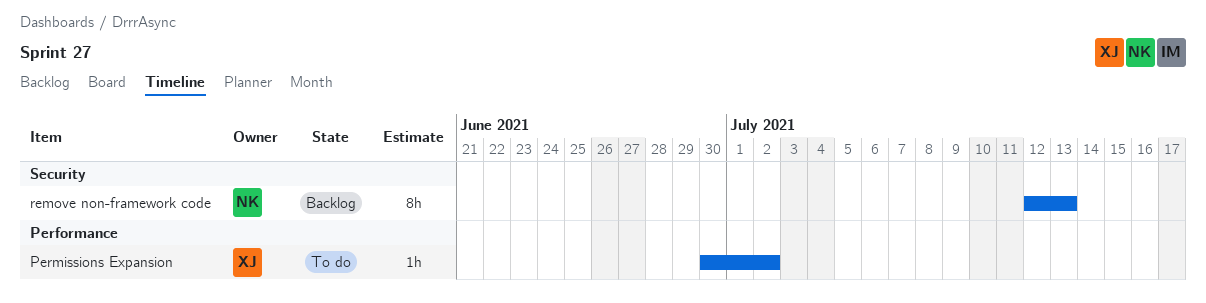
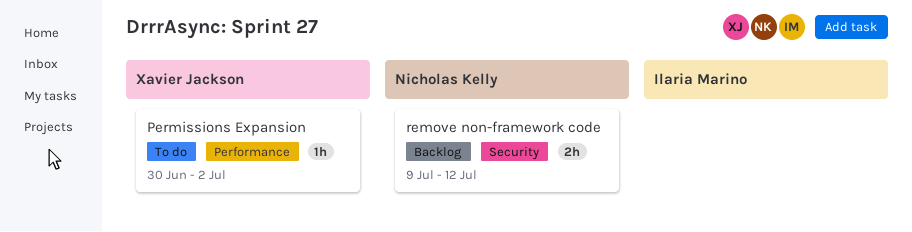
remove non-framework code, estimate: 8h -> 2h
remove non-framework code, start: Jul 12 -> Jul 9
remove non-framework code, due: Jul 13 -> Jul 12

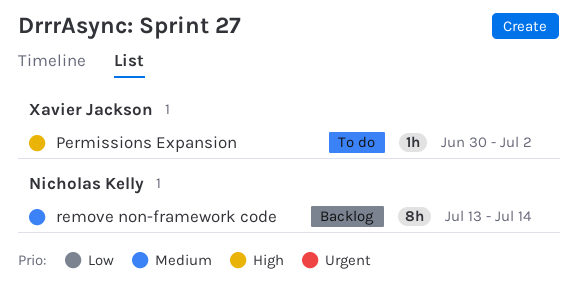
remove non-framework code, estimate: 2h -> 8h
remove non-framework code, start: Jul 9 -> Jul 13
remove non-framework code, due: Jul 12 -> Jul 14

